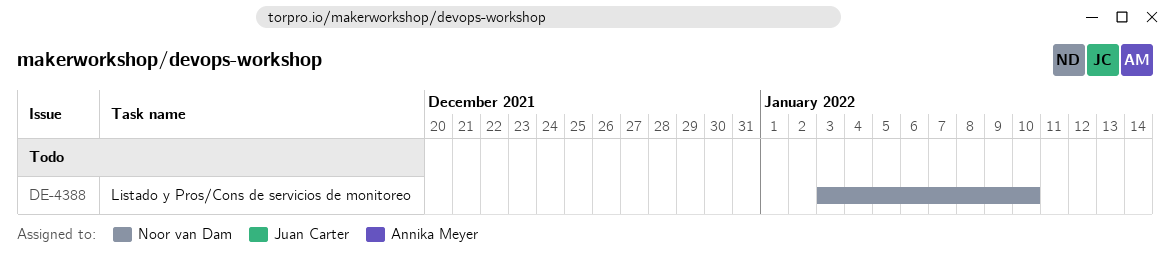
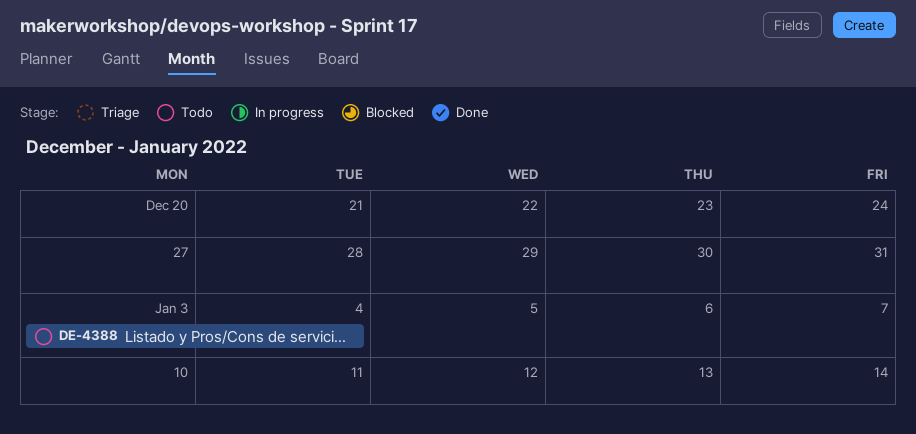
DE-4388, due: Jan 10 -> Jan 4

